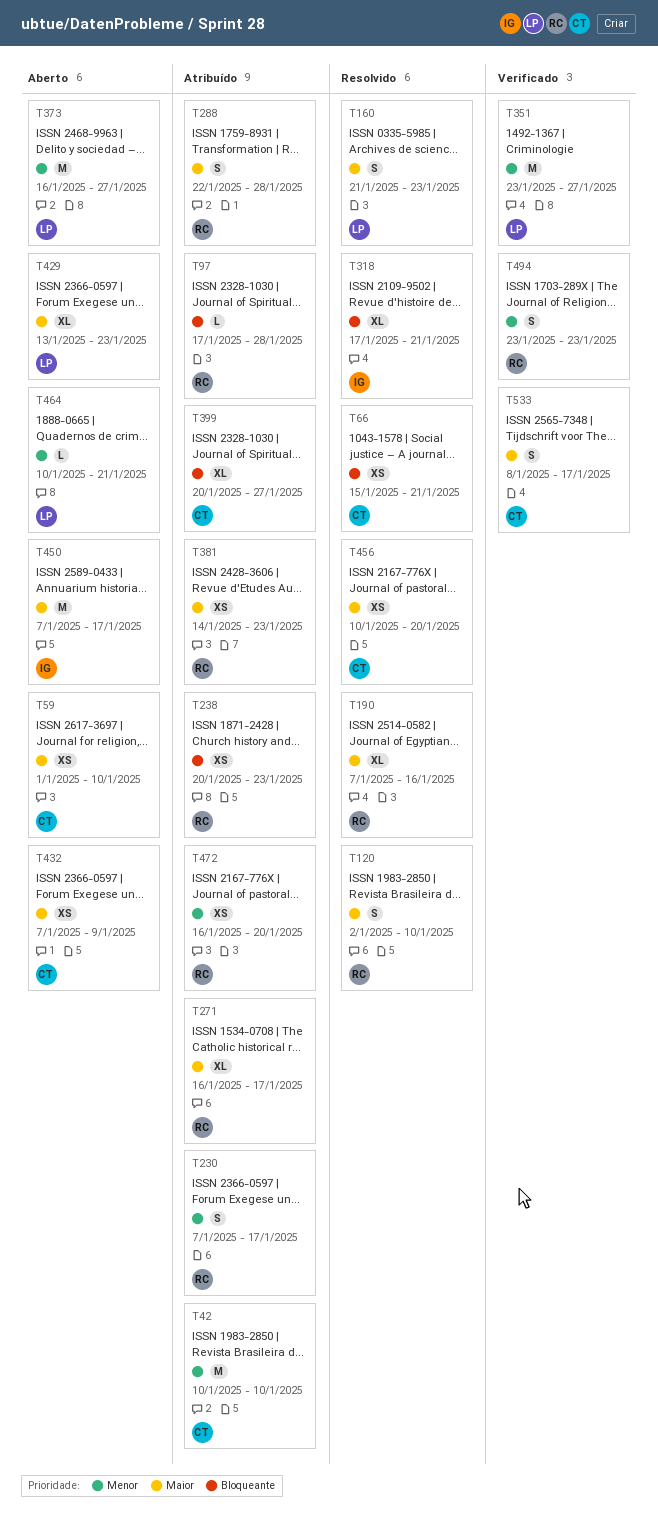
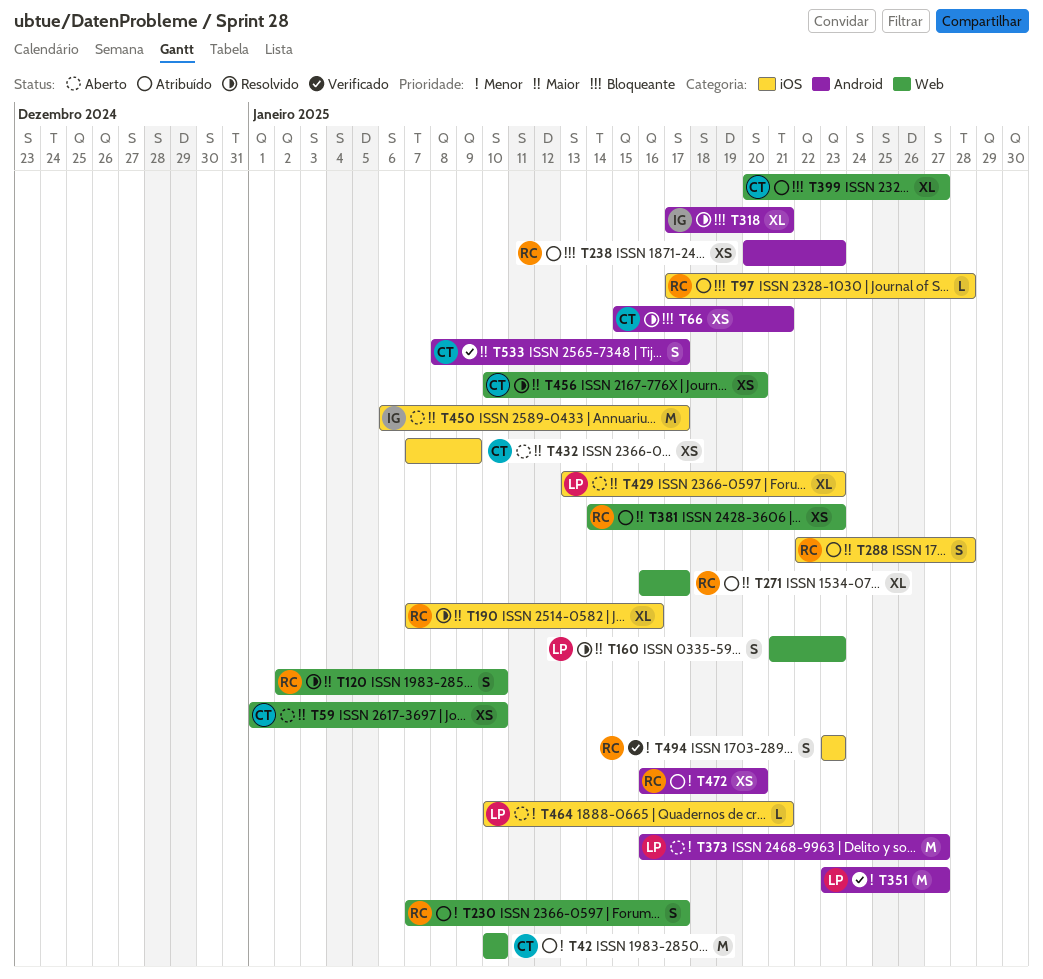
T450, start: Jan 7 -> Jan 6

